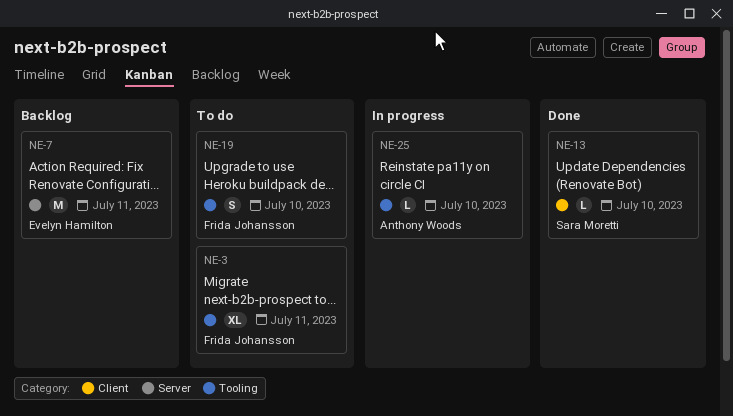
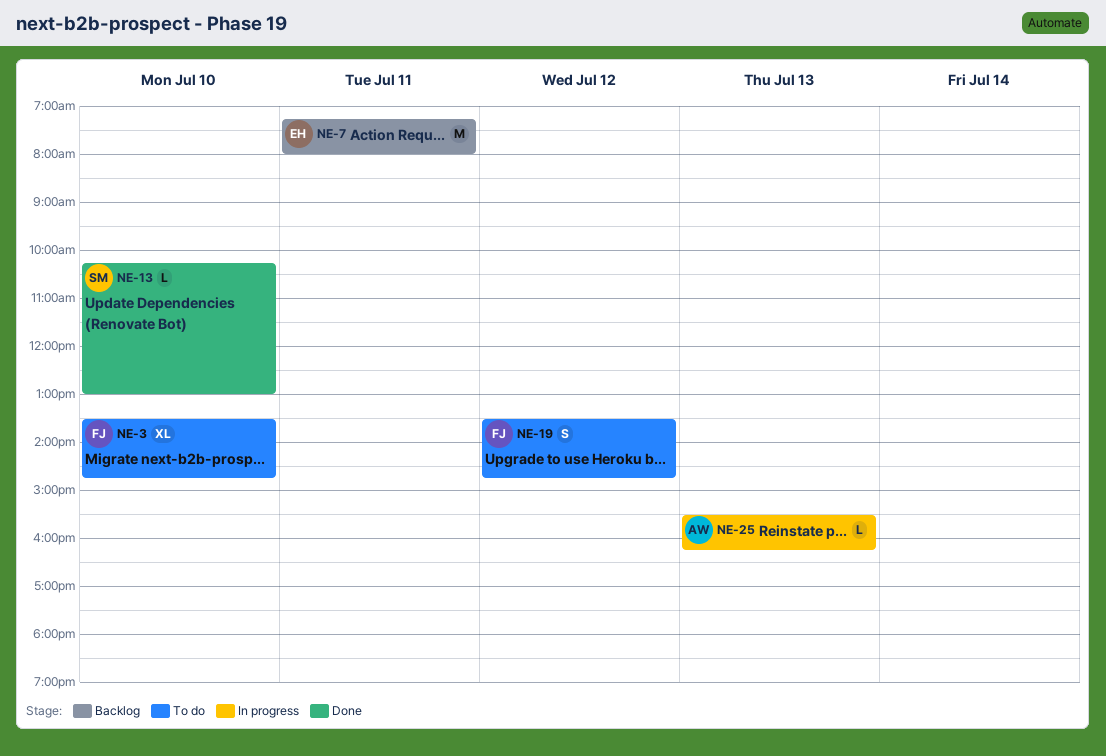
NE-3, day: Jul 11 -> Jul 10
NE-19, day: Jul 10 -> Jul 12
NE-25, day: Jul 10 -> Jul 13

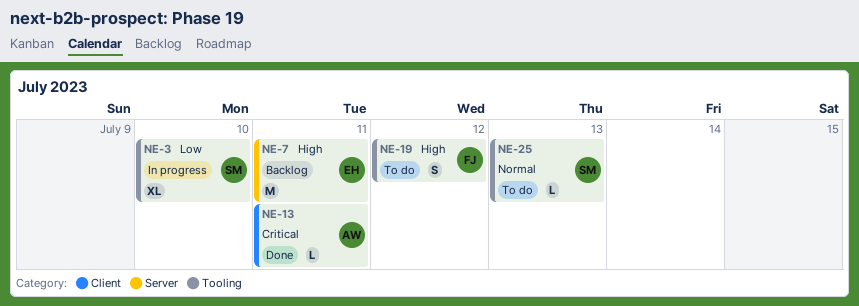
NE-3, status: To do -> In progress
NE-3, owner: FJ -> SM
NE-13, owner: SM -> AW
NE-13, day: Jul 10 -> Jul 11
NE-25, status: In progress -> To do
NE-25, owner: AW -> SM

